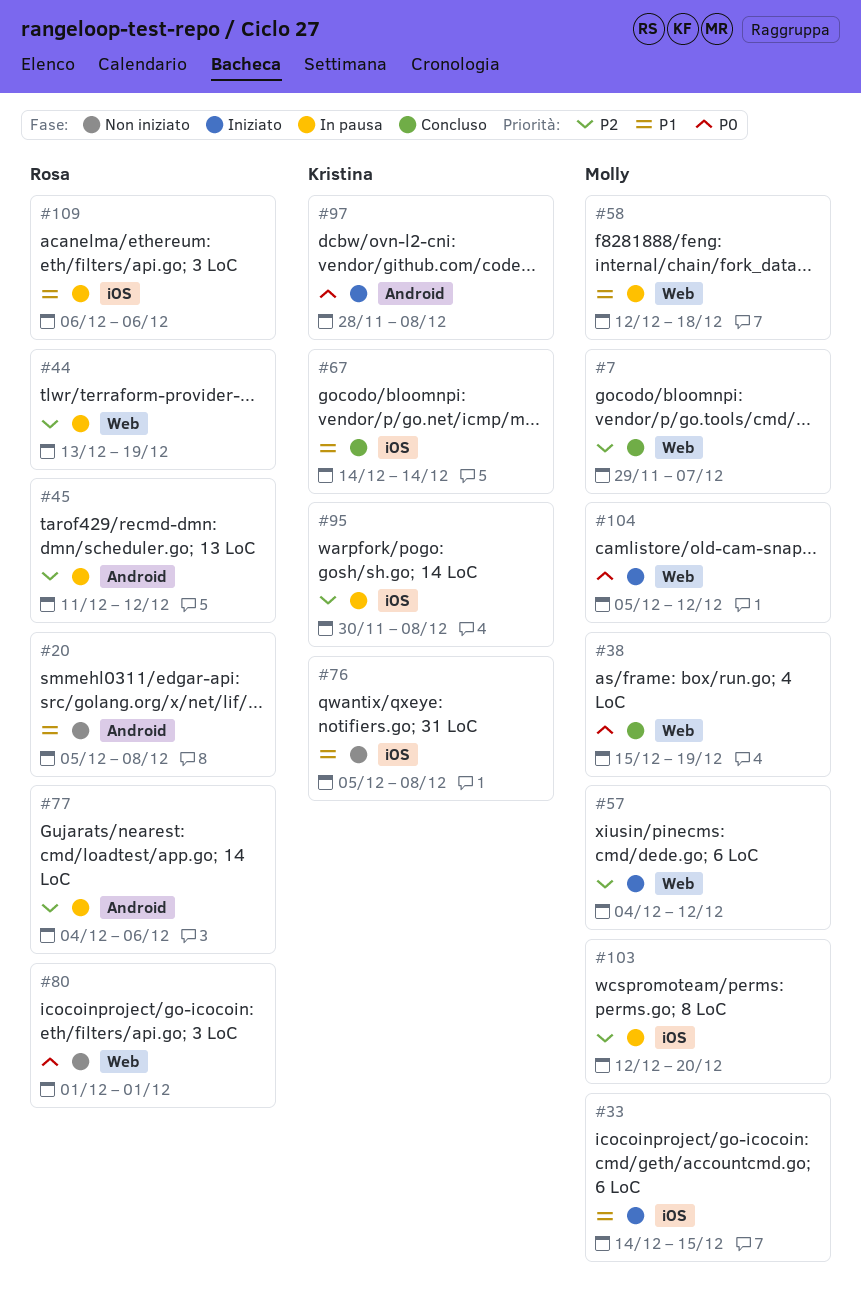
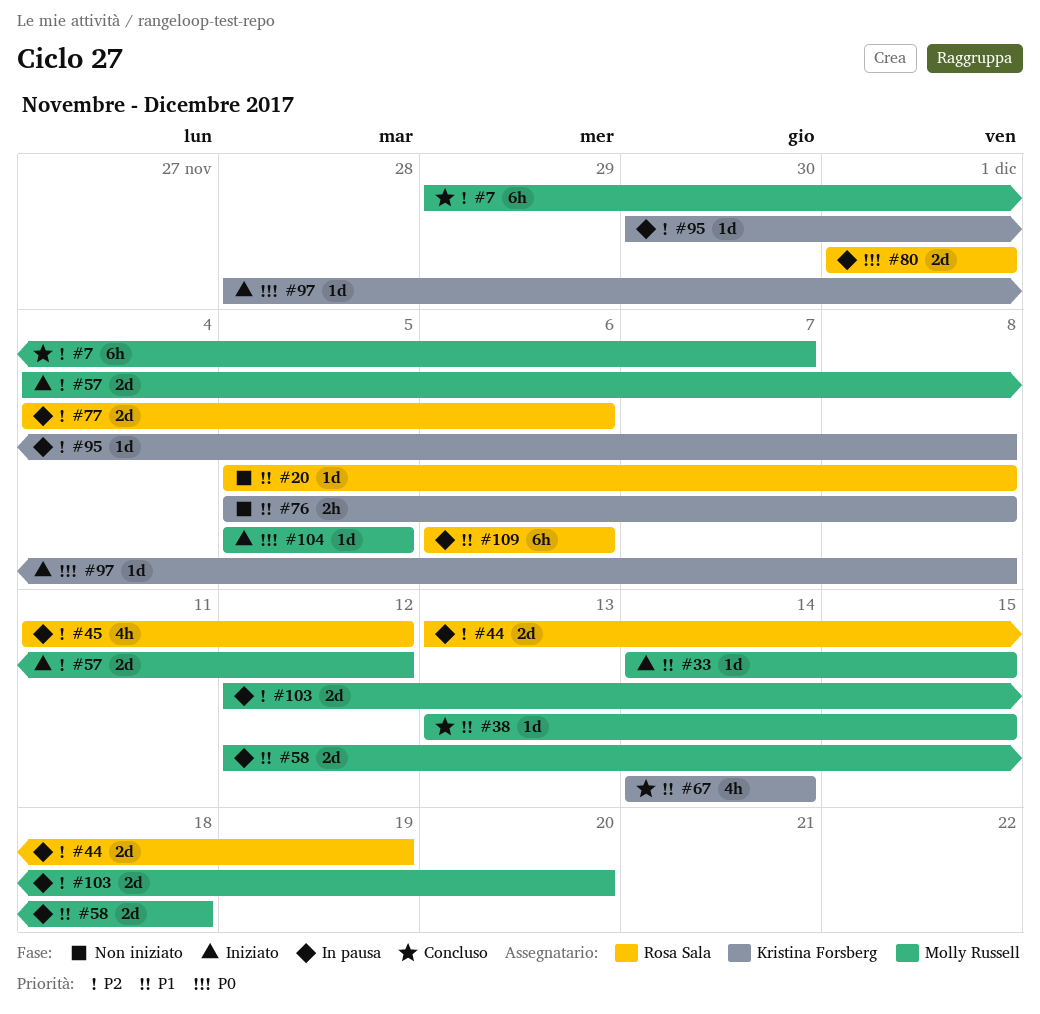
#38, priority: P0 -> P1
#38, start: Dec 15 -> Dec 13
#38, due: Dec 19 -> Dec 15
#80, status: Non iniziato -> In pausa
#104, due: Dec 12 -> Dec 5

